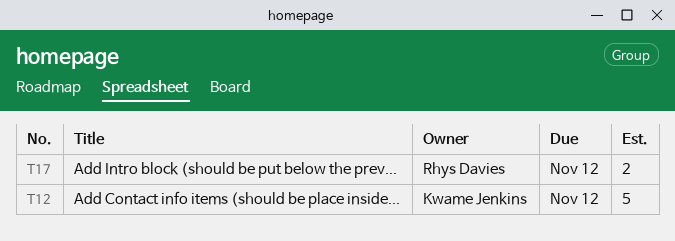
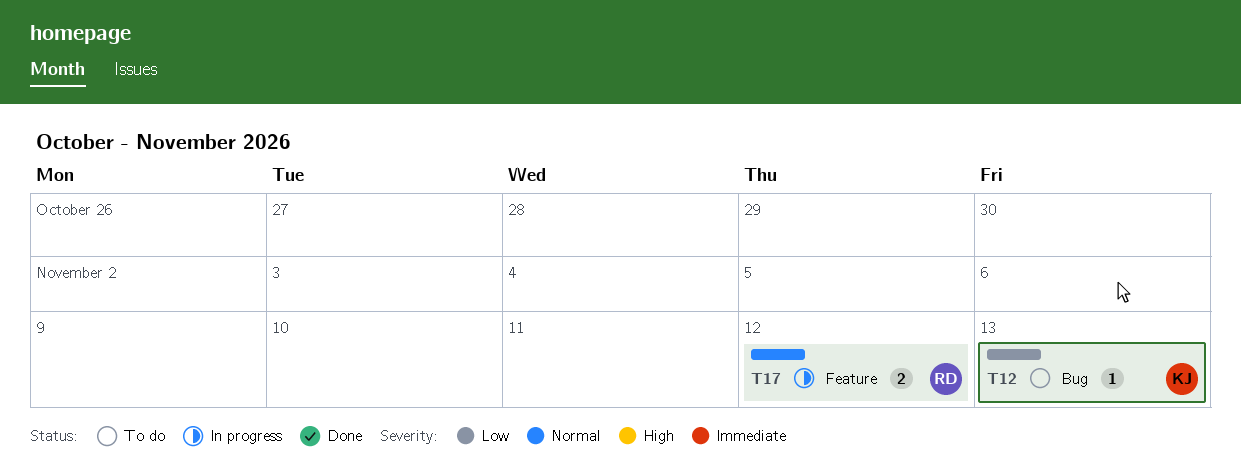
T12, estimate: 5 -> 1
T12, due: Nov 12 -> Nov 13

